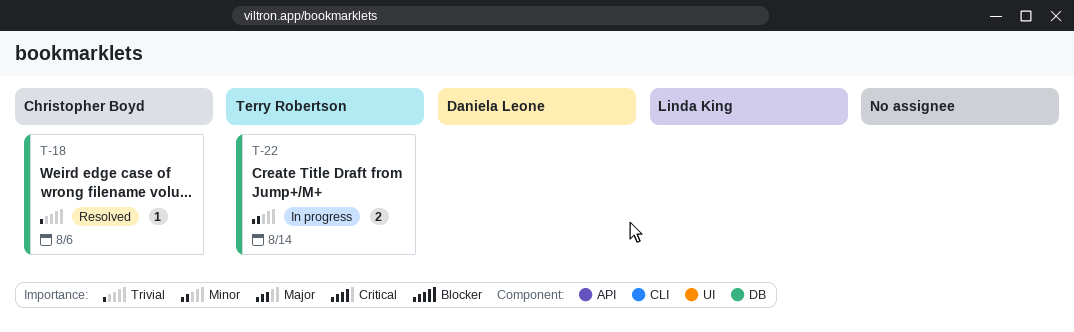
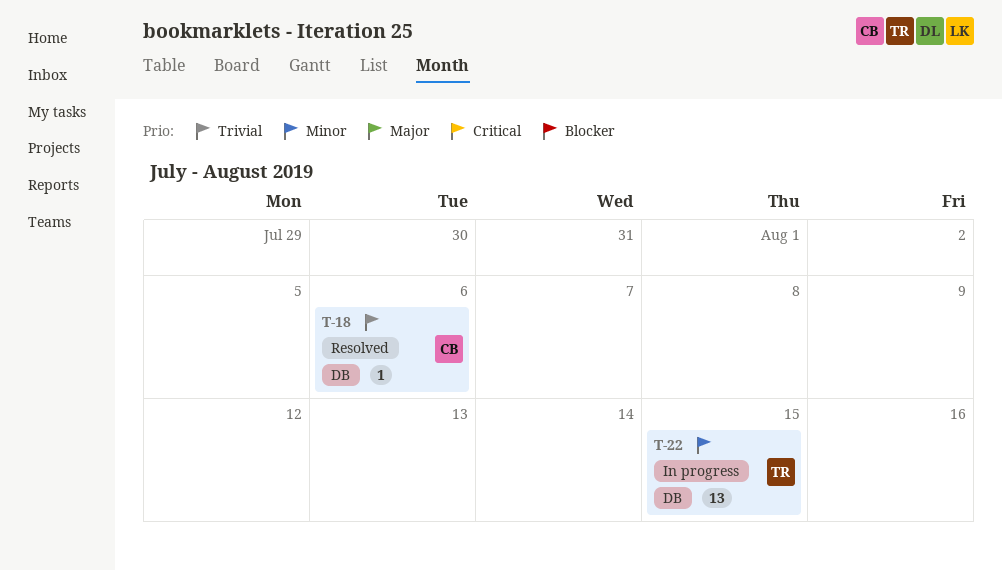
T-22, estimate: 2 -> 13
T-22, due: Aug 14 -> Aug 15

